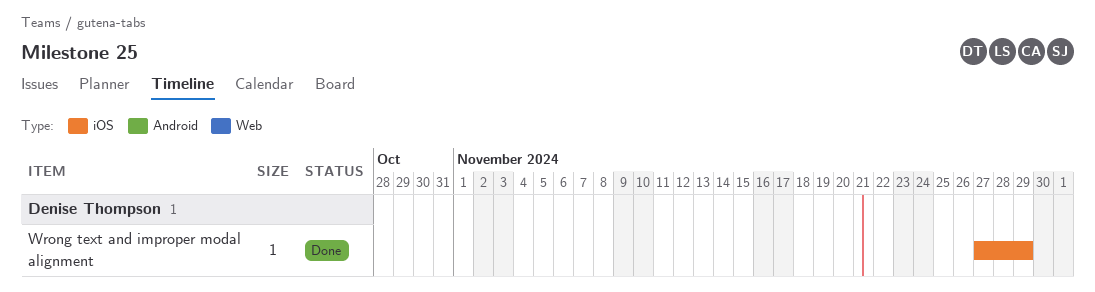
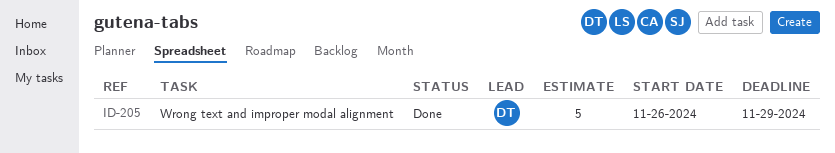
Wrong text and improper modal alignment, estimate: 1 -> 5
Wrong text and improper modal alignment, start: Nov 27 -> Nov 26

